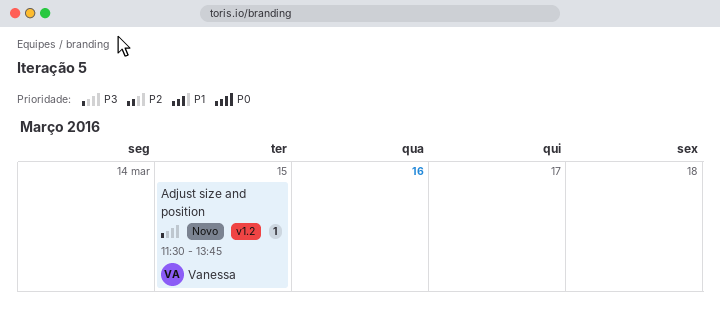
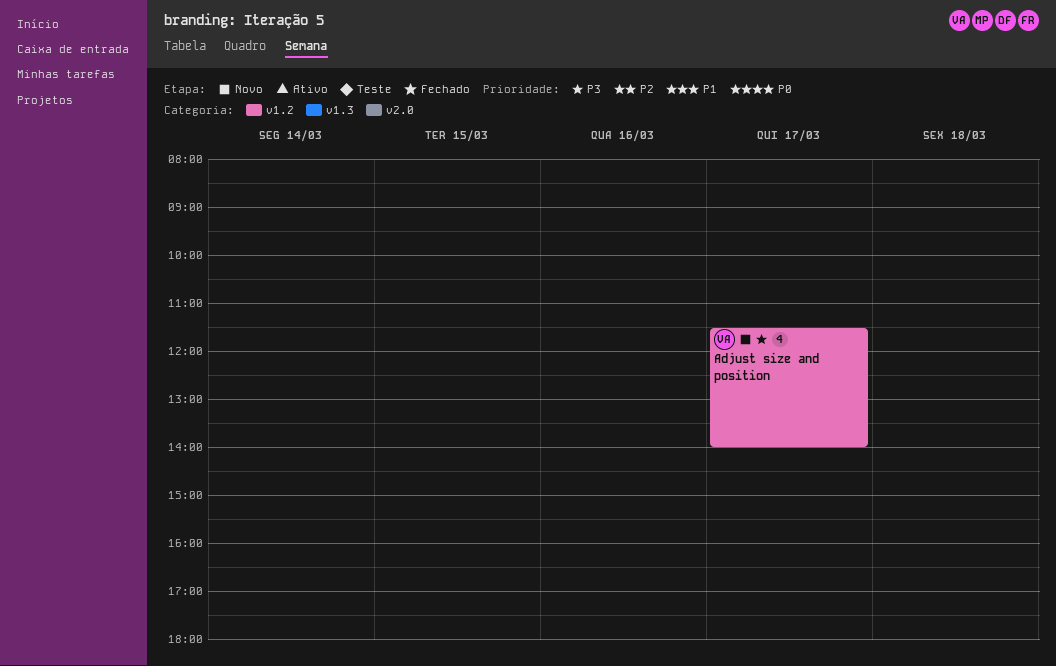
Adjust size and position, estimate: 1 -> 4
Adjust size and position, day: Mar 15 -> Mar 17
Adjust size and position, ends: 13:45 -> 14:00

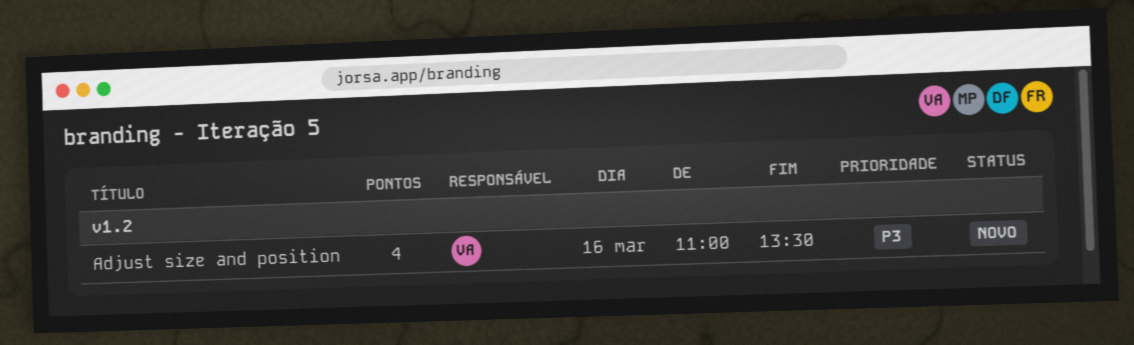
Adjust size and position, day: Mar 17 -> Mar 16
Adjust size and position, begins: 11:30 -> 11:00
Adjust size and position, ends: 14:00 -> 13:30

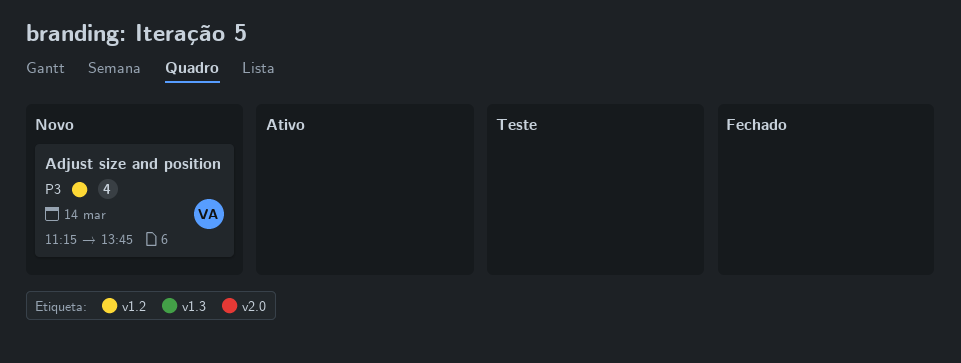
Adjust size and position, day: Mar 16 -> Mar 14
Adjust size and position, begins: 11:00 -> 11:15
Adjust size and position, ends: 13:30 -> 13:45

